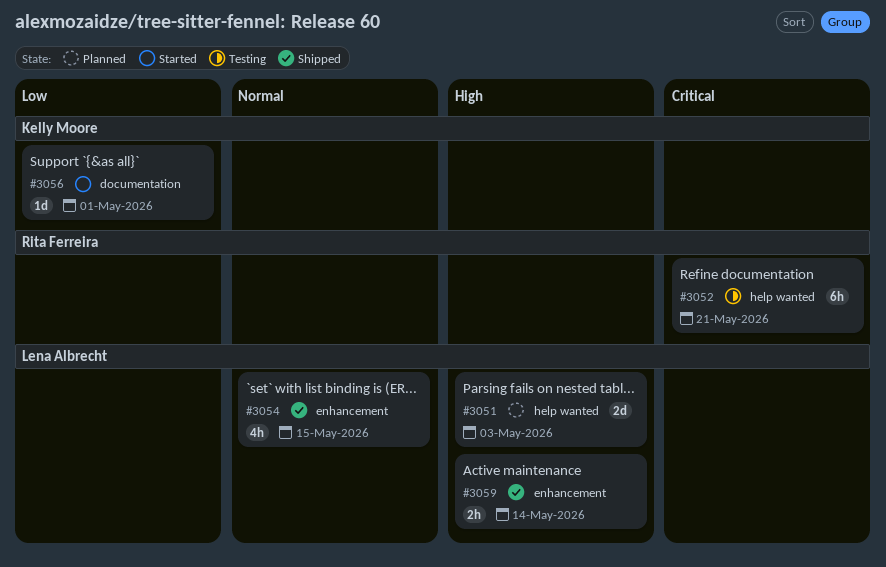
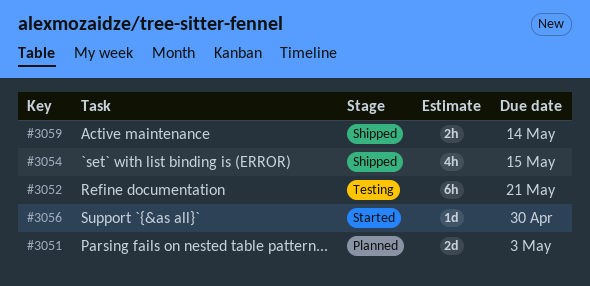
#3056, due: May 1 -> Apr 30

